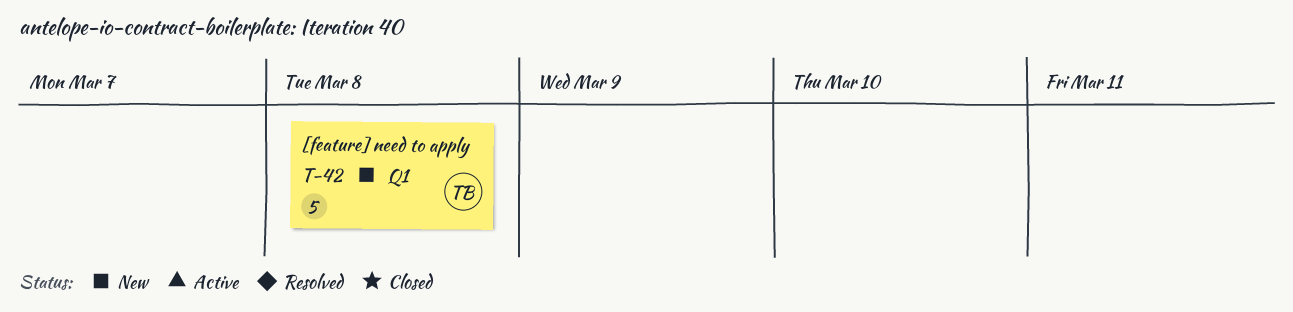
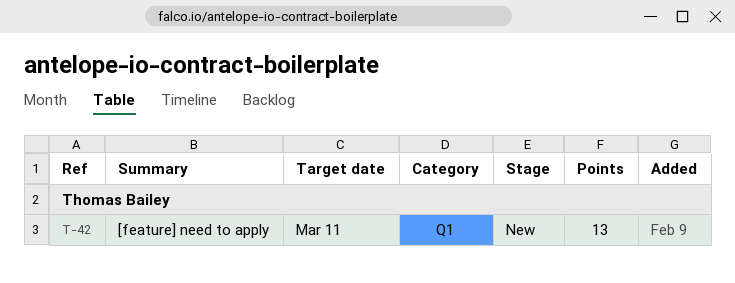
T-42, estimate: 5 -> 13
T-42, due: Mar 8 -> Mar 11

